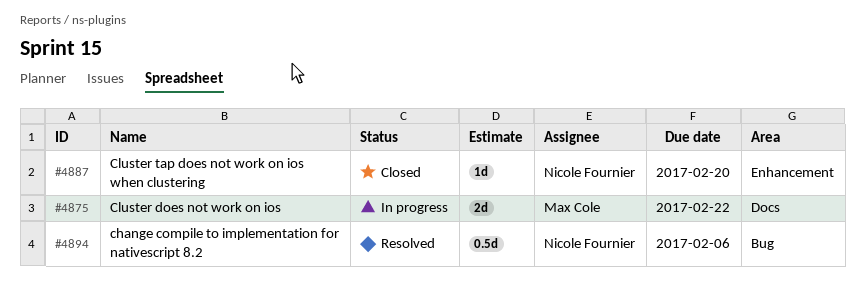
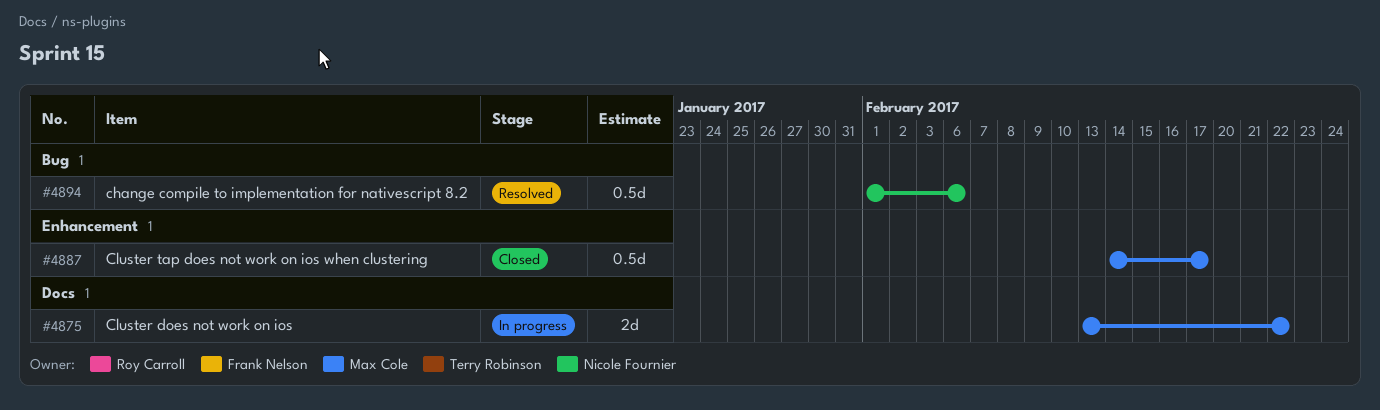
#4887, owner: Nicole Fournier -> Max Cole
#4887, estimate: 1d -> 0.5d
#4887, due: Feb 20 -> Feb 17

